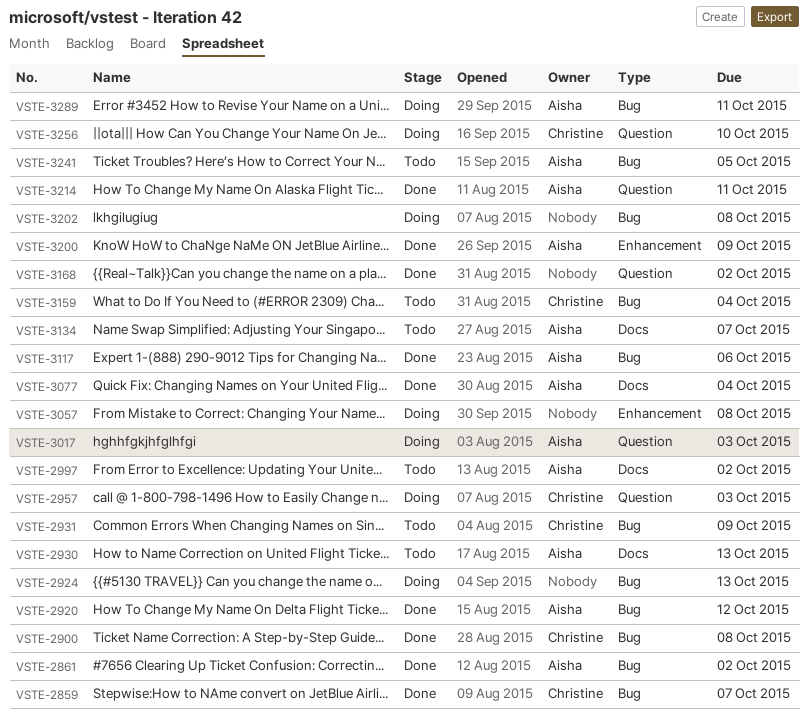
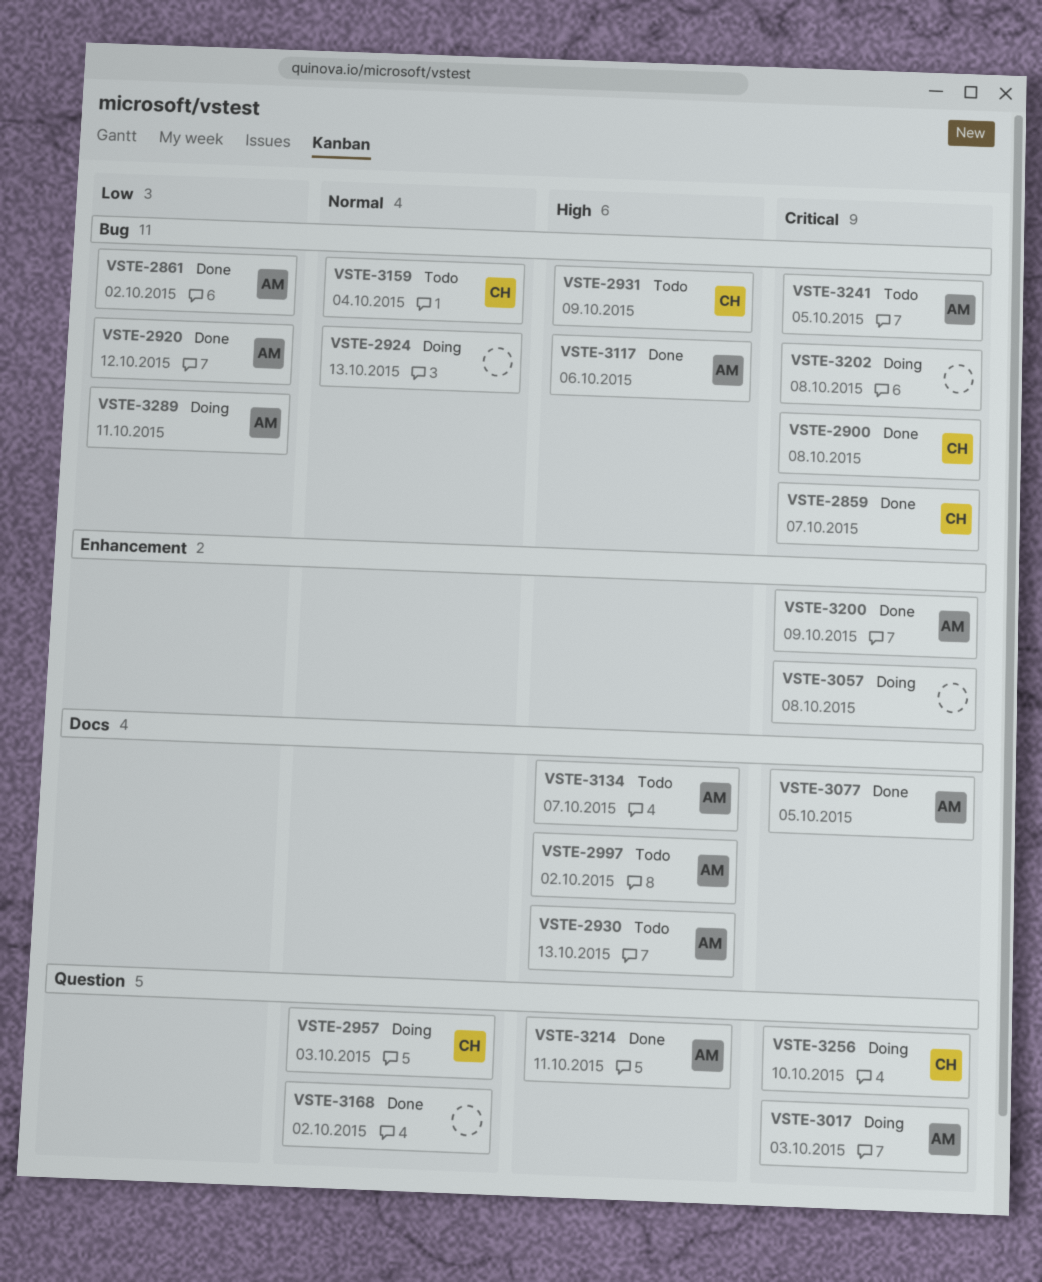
VSTE-3077, due: Oct 4 -> Oct 5

